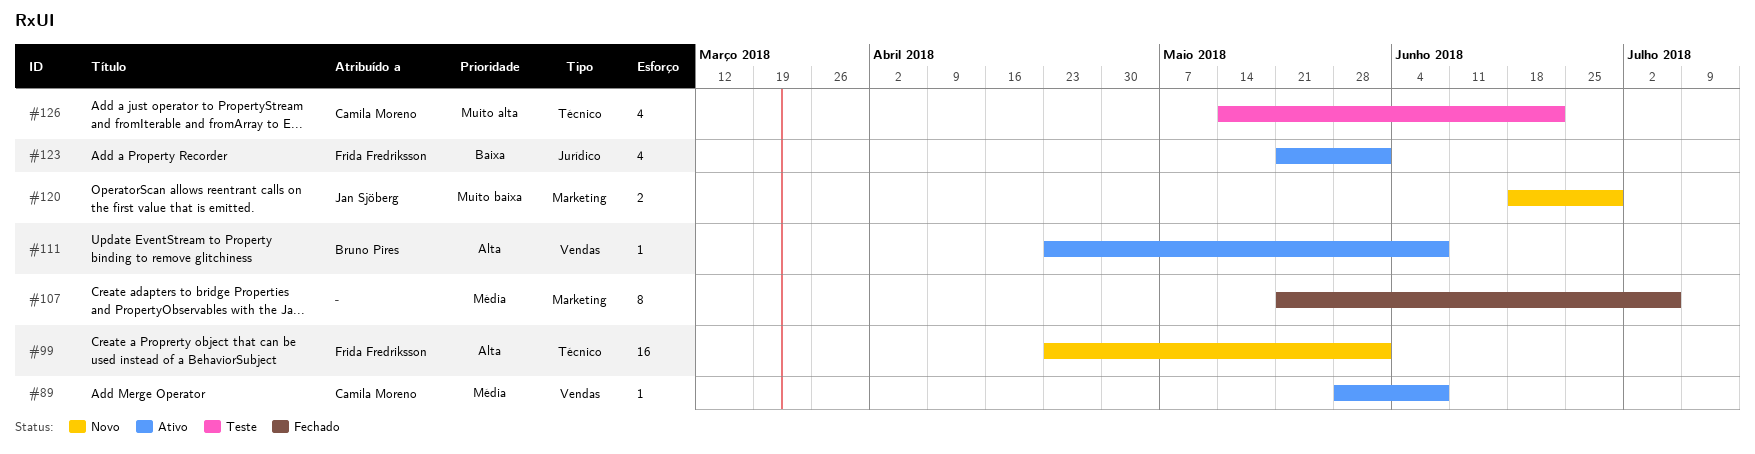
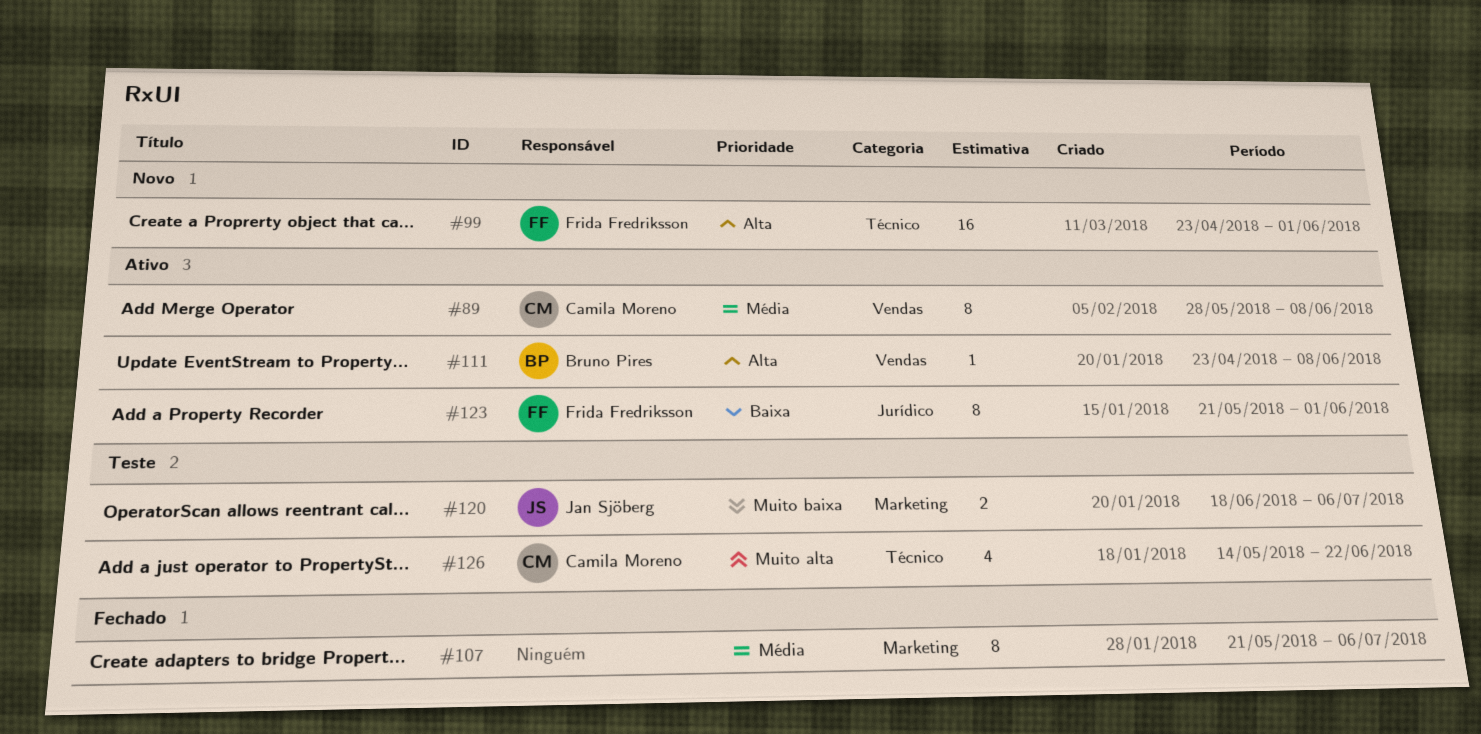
#89, estimate: 1 -> 8
#120, status: Novo -> Teste
#120, due: Jun 29 -> Jul 6
#123, estimate: 4 -> 8

